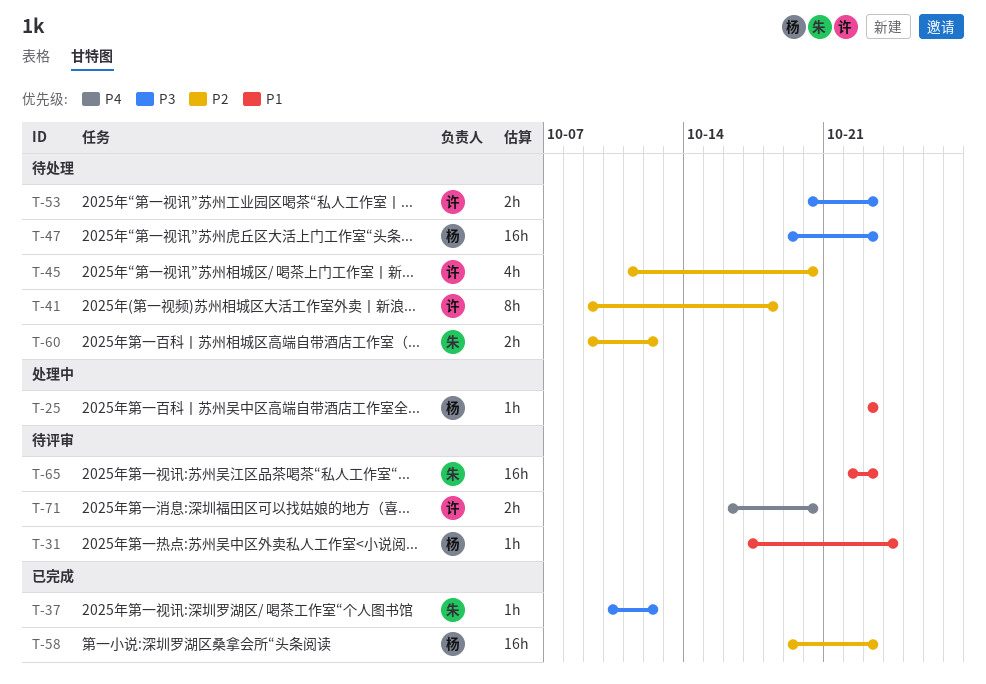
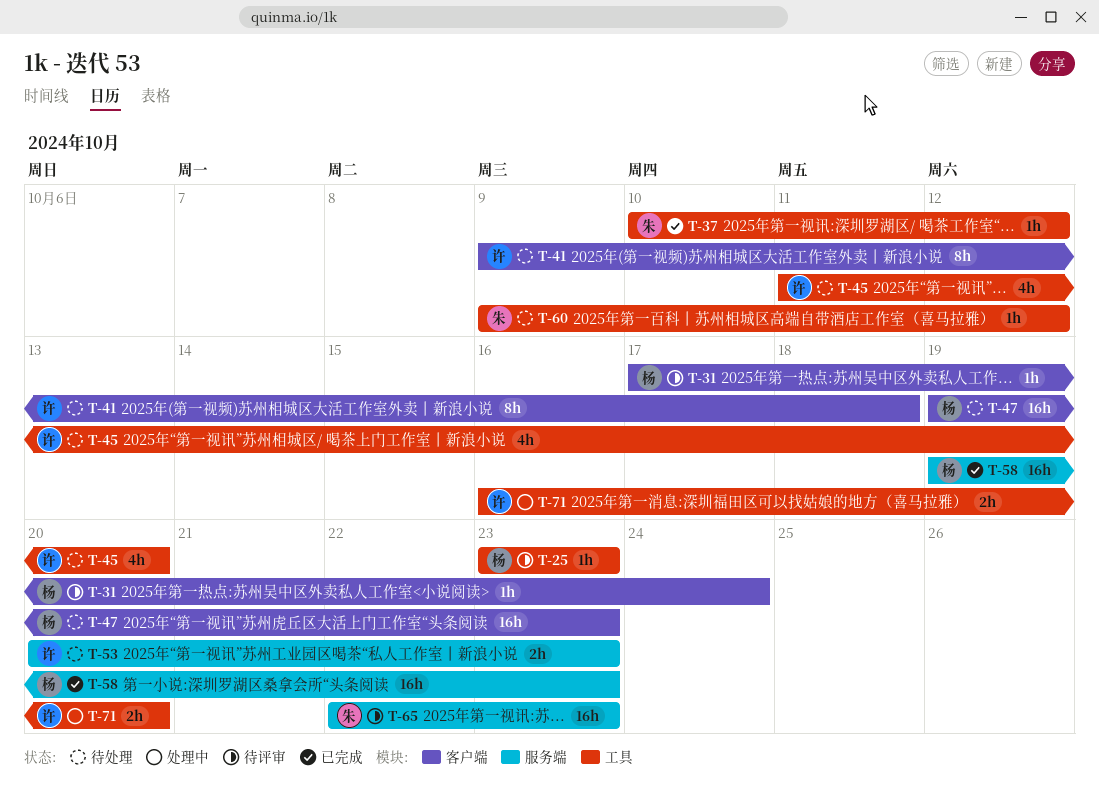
T-25, status: 处理中 -> 待评审
T-60, estimate: 2h -> 1h
T-71, status: 待评审 -> 处理中

